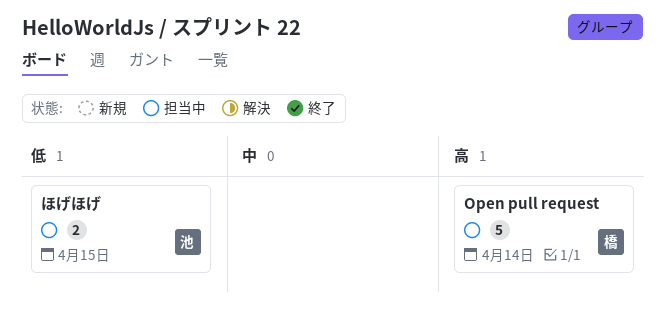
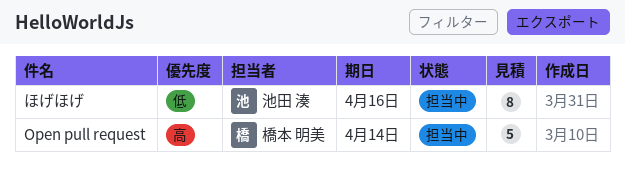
ほげほげ, estimate: 2 -> 8
ほげほげ, due: Apr 15 -> Apr 16

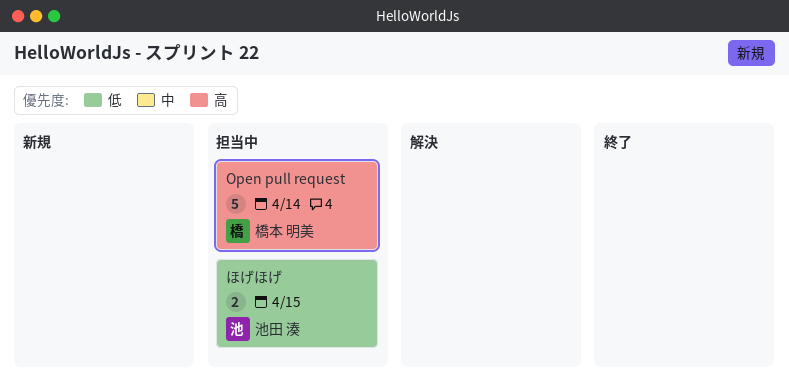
ほげほげ, estimate: 8 -> 2
ほげほげ, due: Apr 16 -> Apr 15

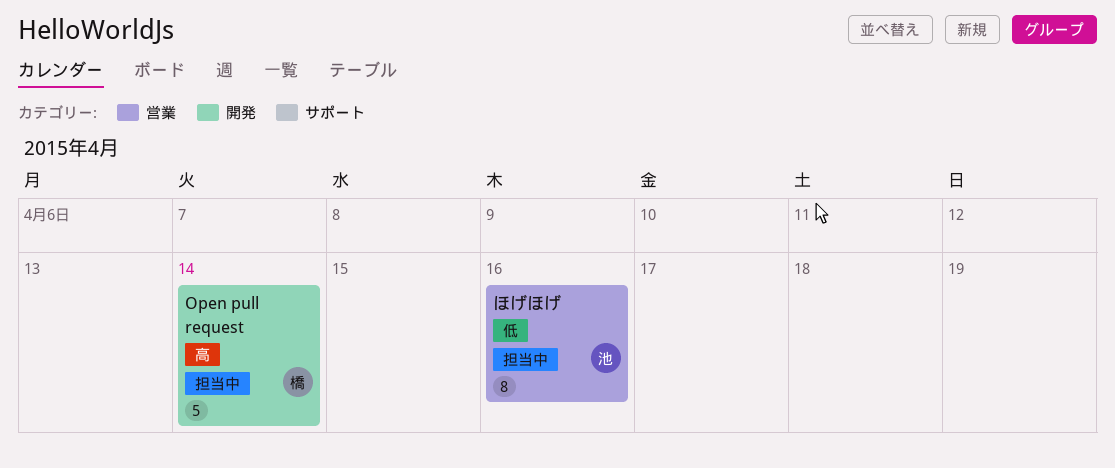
ほげほげ, estimate: 2 -> 8
ほげほげ, due: Apr 15 -> Apr 16

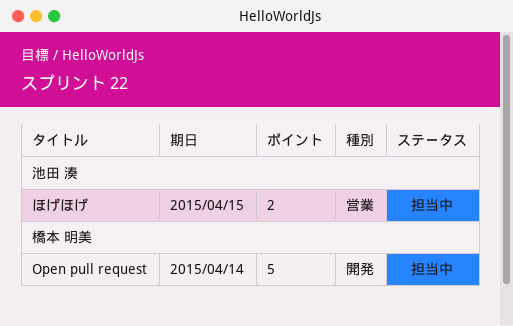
ほげほげ, estimate: 8 -> 2
ほげほげ, due: Apr 16 -> Apr 15

